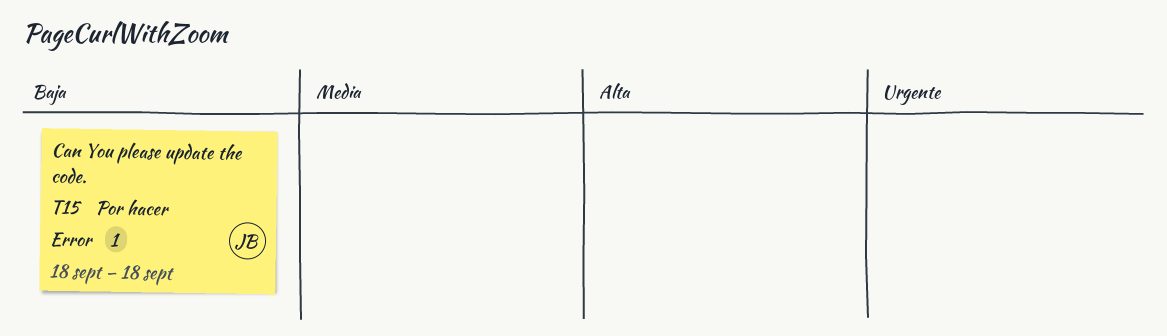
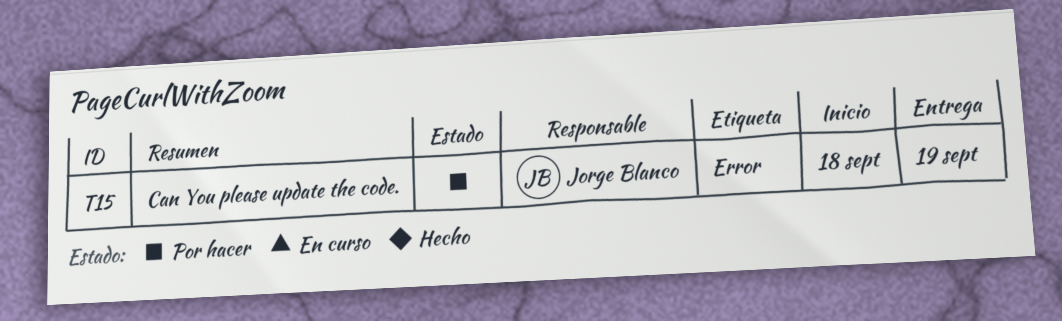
T15, due: Sep 18 -> Sep 19

